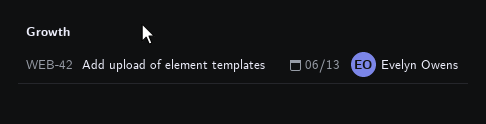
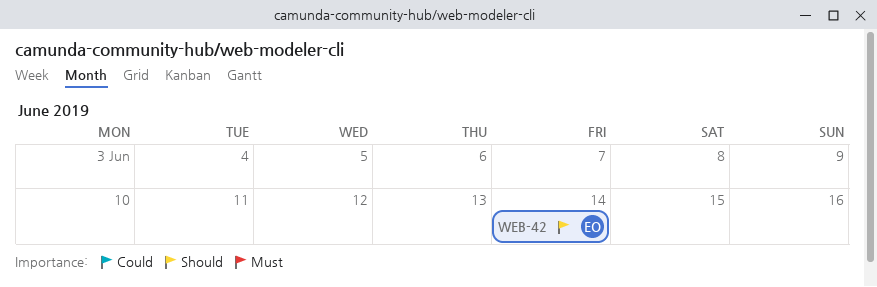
WEB-42, due: Jun 13 -> Jun 14

